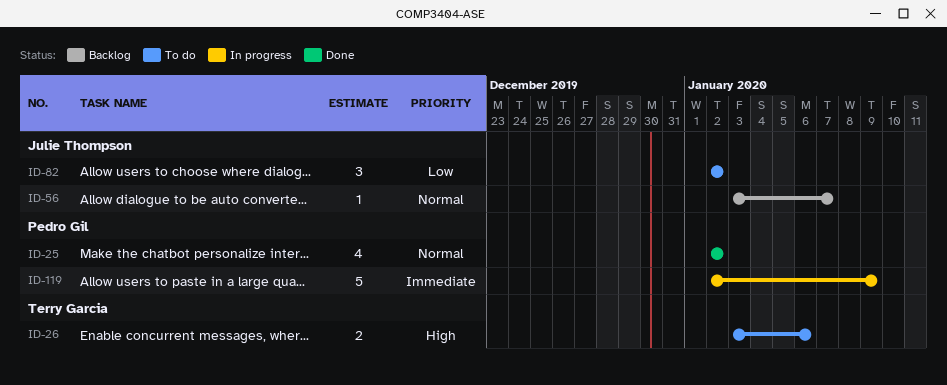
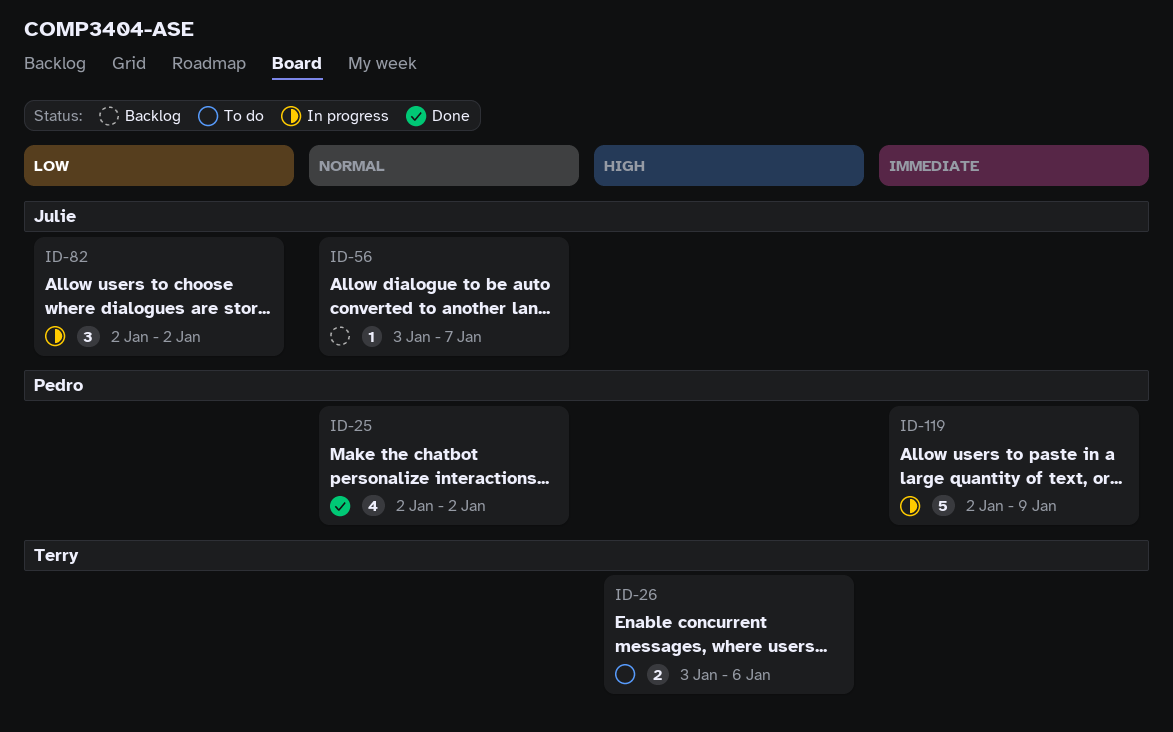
ID-82, status: To do -> In progress

